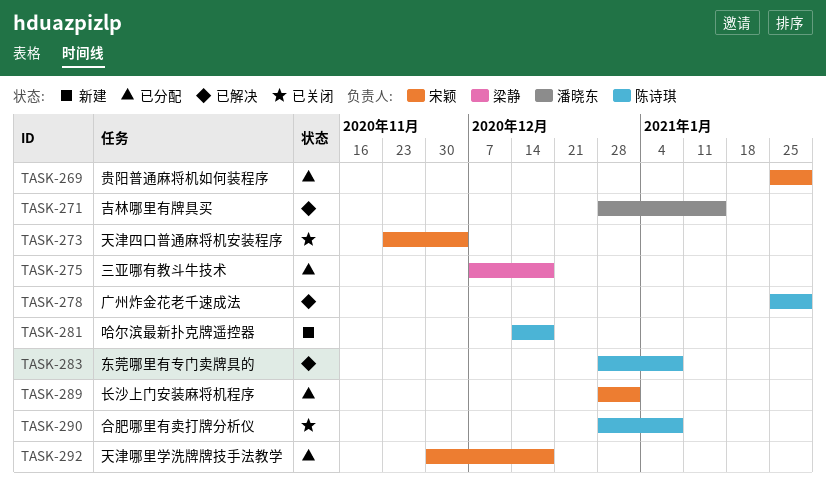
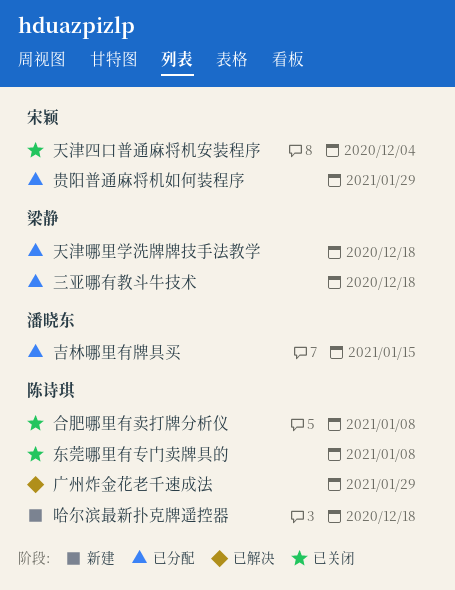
东莞哪里有专门卖牌具的, status: 已解决 -> 已关闭
吉林哪里有牌具买, status: 已解决 -> 已分配
天津哪里学洗牌牌技手法教学, owner: 宋颖 -> 梁静
长沙上门安装麻将机程序: present -> none

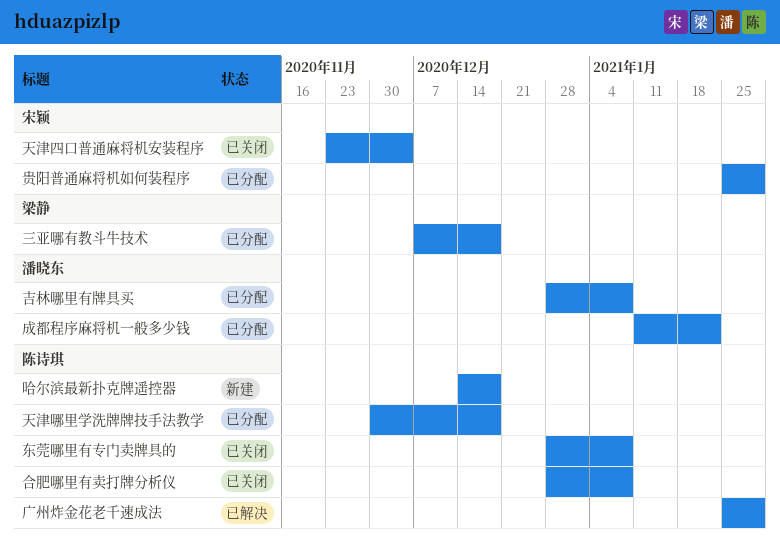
吉林哪里有牌具买, due: Jan 15 -> Jan 8
天津哪里学洗牌牌技手法教学, owner: 梁静 -> 陈诗琪
成都程序麻将机一般多少钱: none -> present

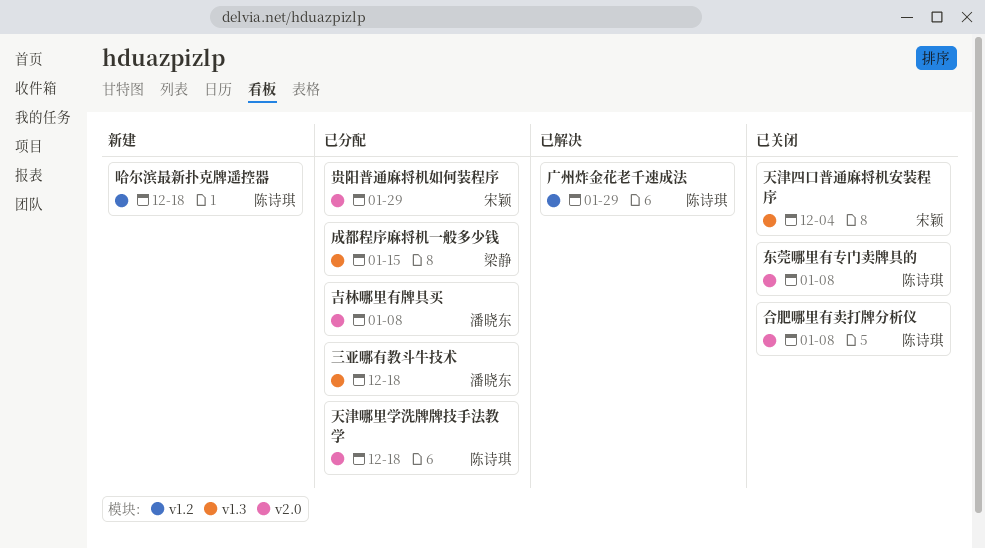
三亚哪有教斗牛技术, owner: 梁静 -> 潘晓东
成都程序麻将机一般多少钱, owner: 潘晓东 -> 梁静
成都程序麻将机一般多少钱, due: Jan 22 -> Jan 15

